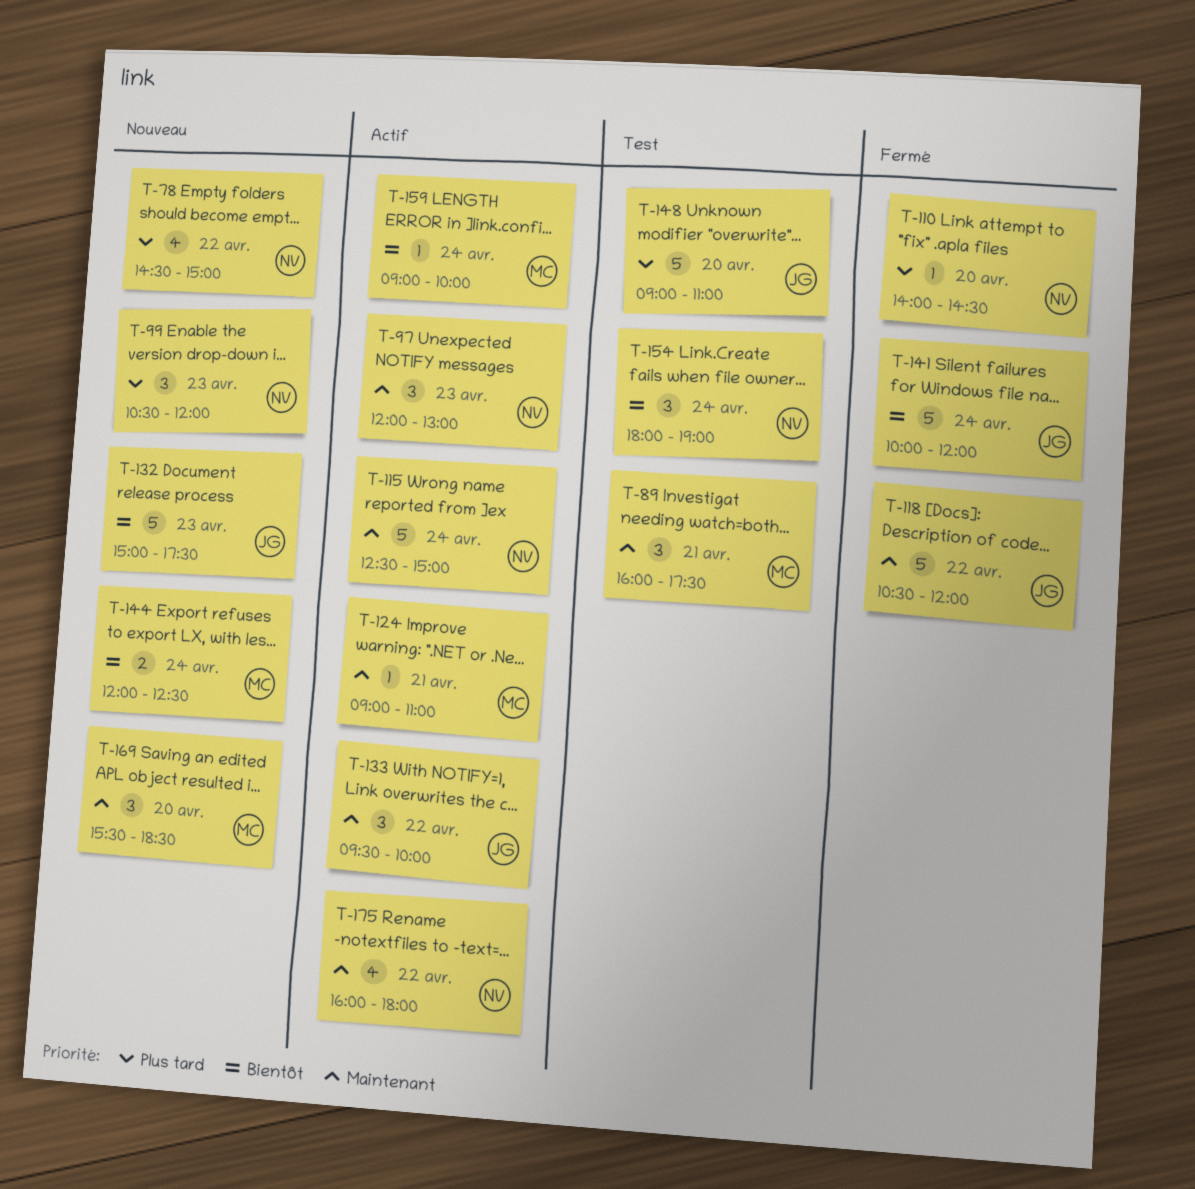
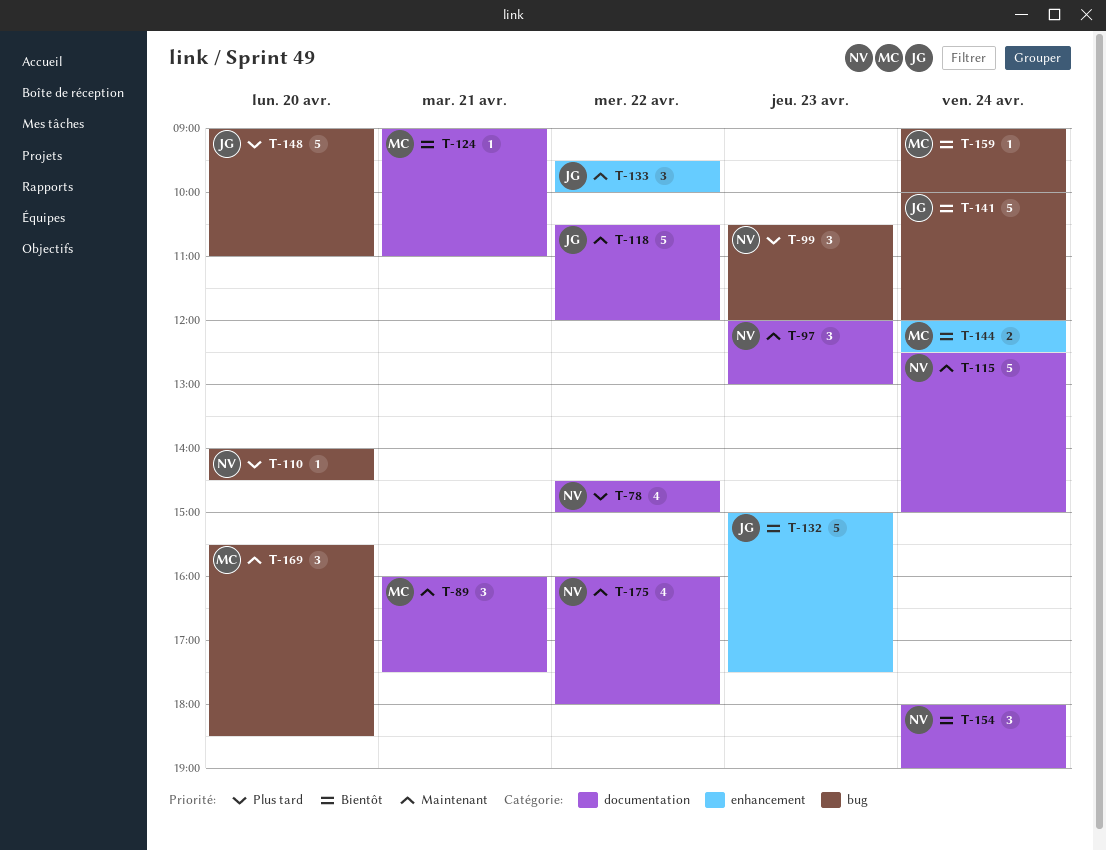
T-124, priority: Maintenant -> Bientôt

